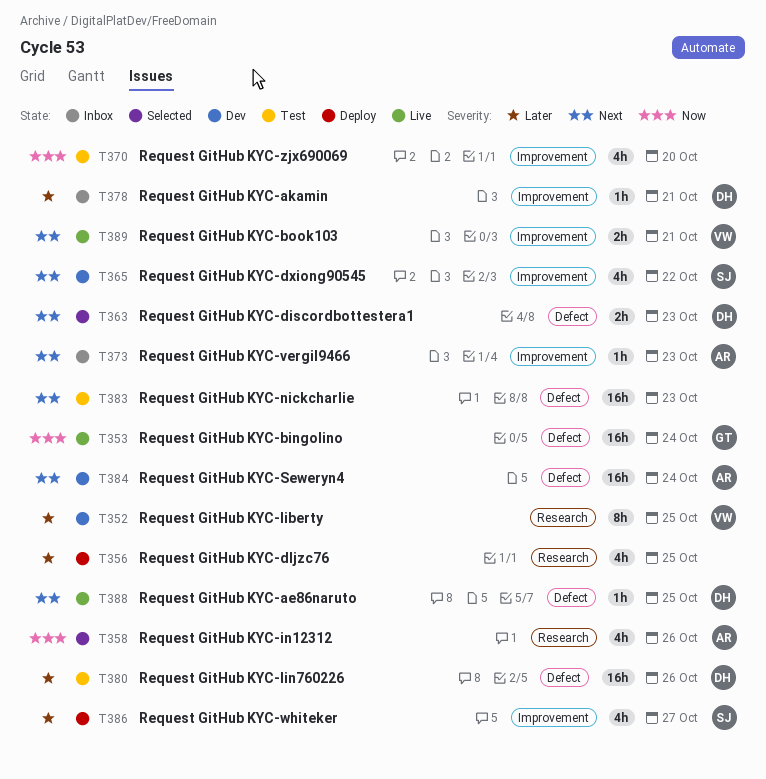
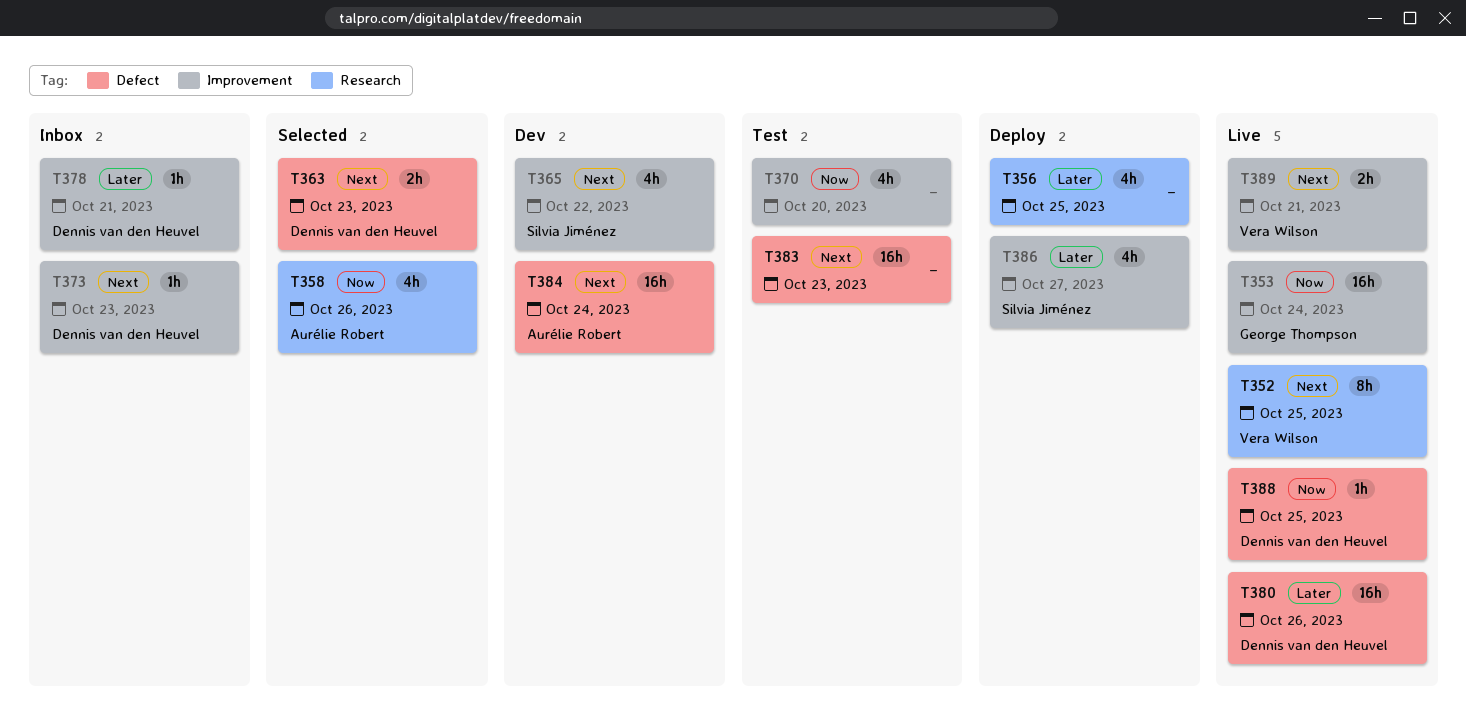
T352, status: Dev -> Live
T352, priority: Later -> Next
T353, label: Defect -> Improvement
T373, owner: Aurélie Robert -> Dennis van den Heuvel
T380, status: Test -> Live
T388, priority: Next -> Now

